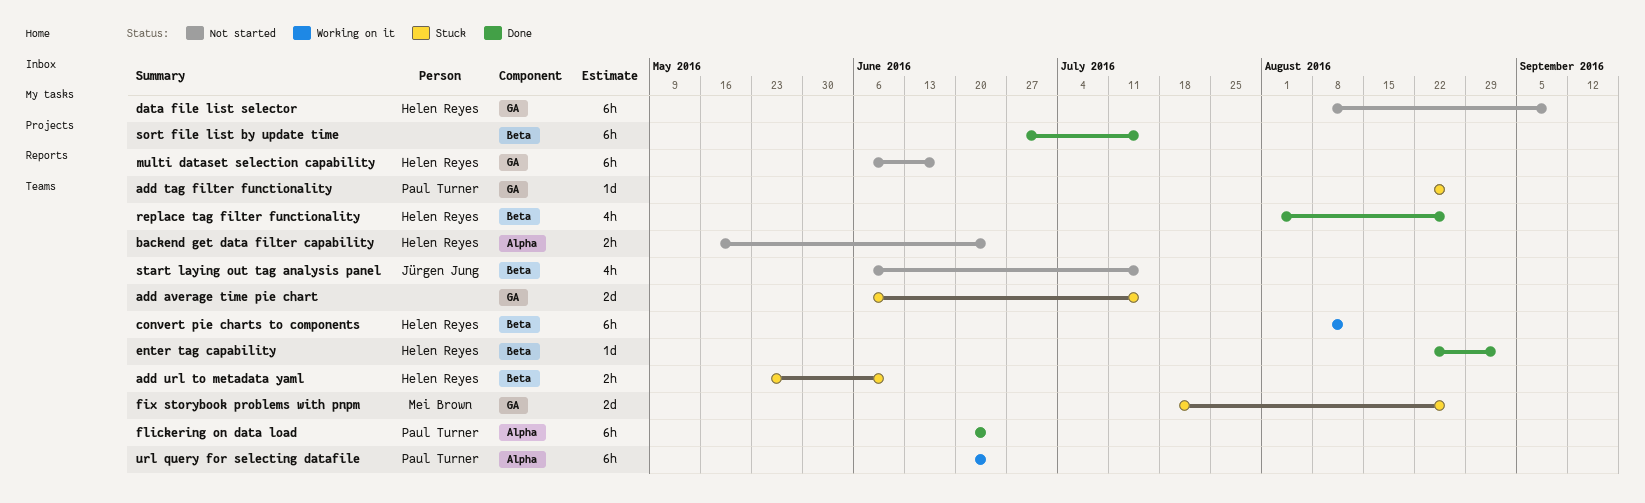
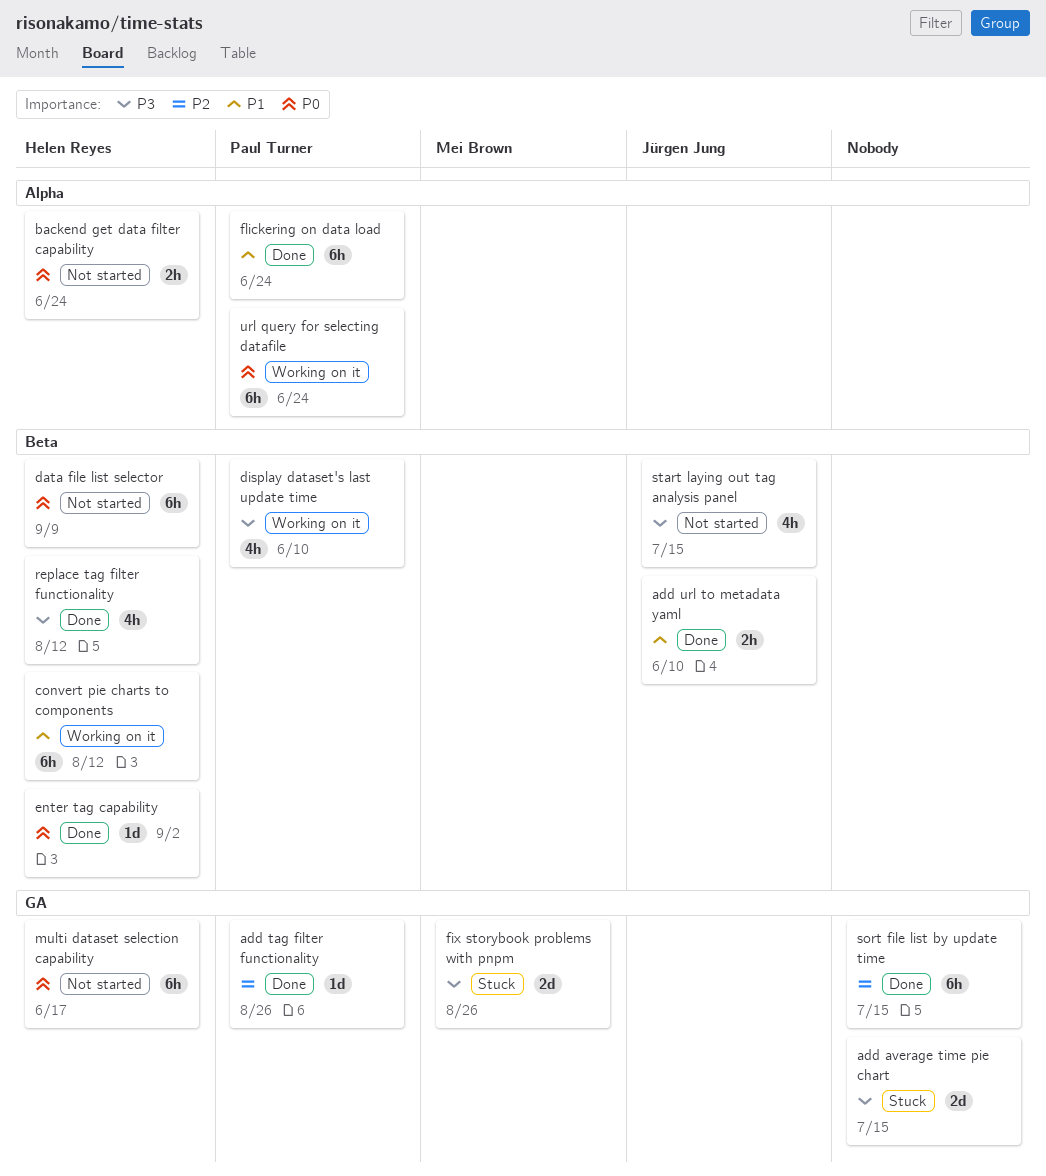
add tag filter functionality, status: Stuck -> Done
add url to metadata yaml, status: Stuck -> Done
add url to metadata yaml, owner: Helen Reyes -> Jürgen Jung
data file list selector, label: GA -> Beta
display dataset's last update time: none -> present
replace tag filter functionality, due: Aug 26 -> Aug 12
sort file list by update time, label: Beta -> GA

